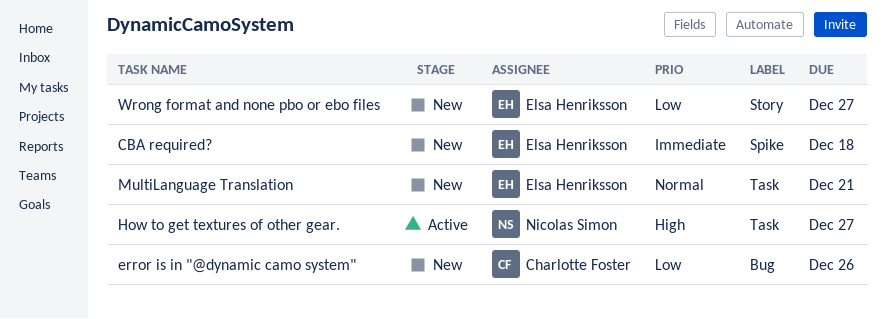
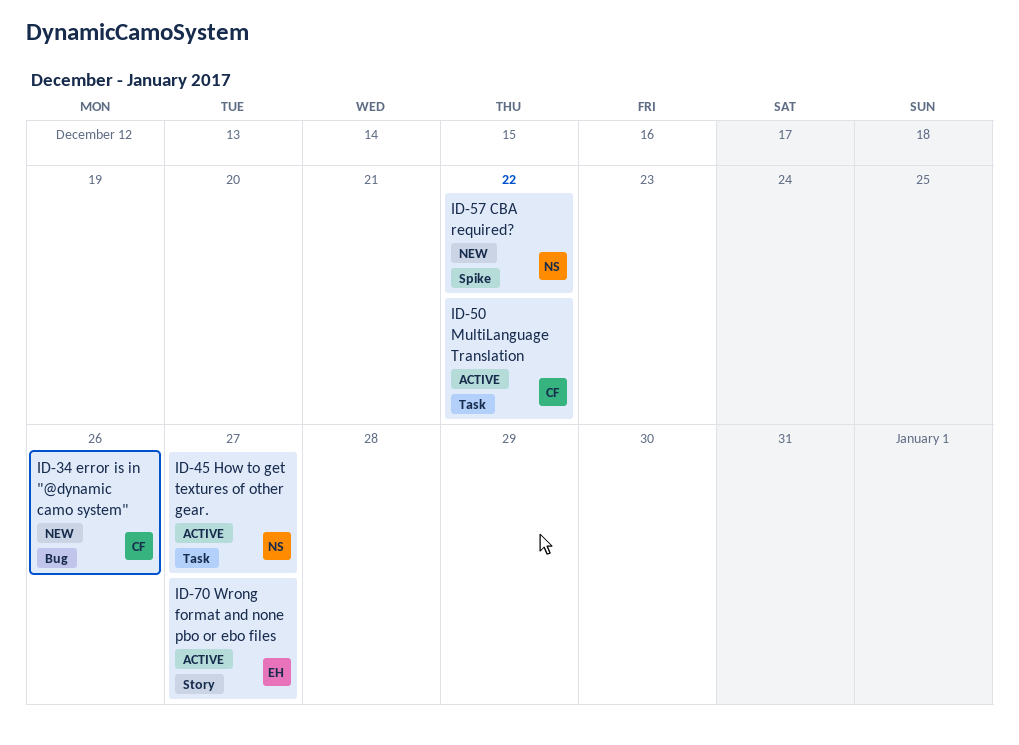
CBA required?, owner: Elsa Henriksson -> Nicolas Simon
CBA required?, due: Dec 18 -> Dec 22
MultiLanguage Translation, status: New -> Active
MultiLanguage Translation, owner: Elsa Henriksson -> Charlotte Foster
MultiLanguage Translation, due: Dec 21 -> Dec 22
Wrong format and none pbo or ebo files, status: New -> Active

